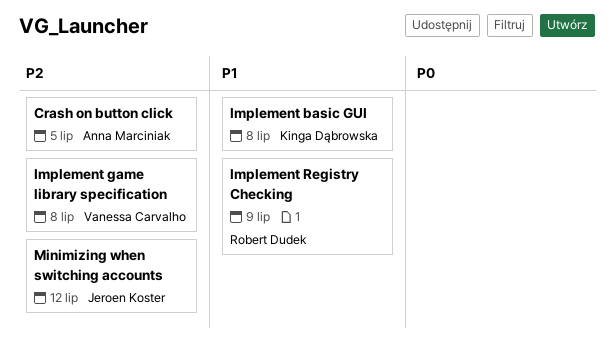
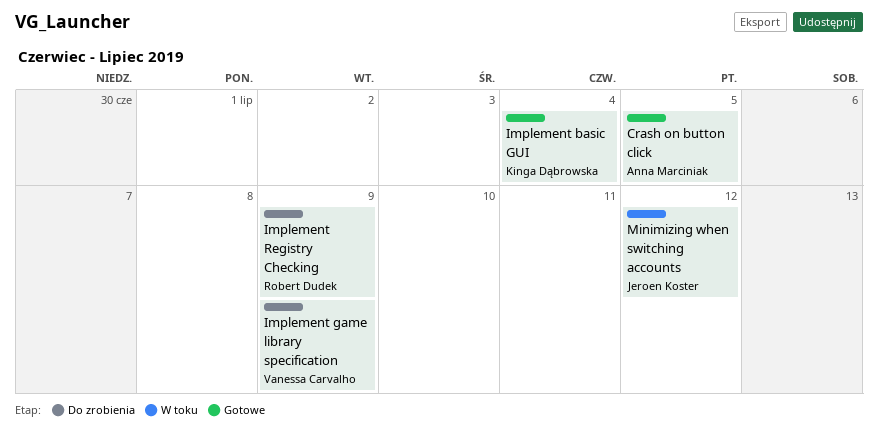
Implement basic GUI, due: Jul 8 -> Jul 4
Implement game library specification, due: Jul 8 -> Jul 9

